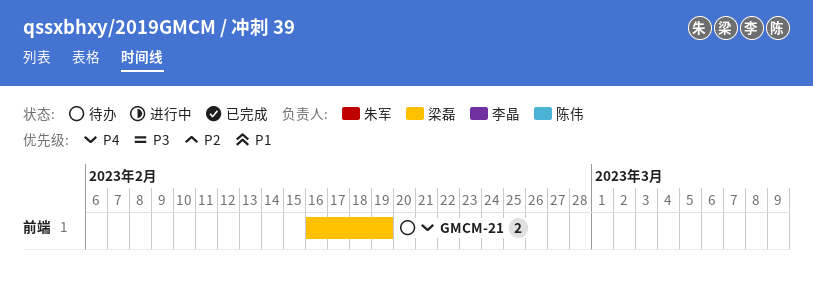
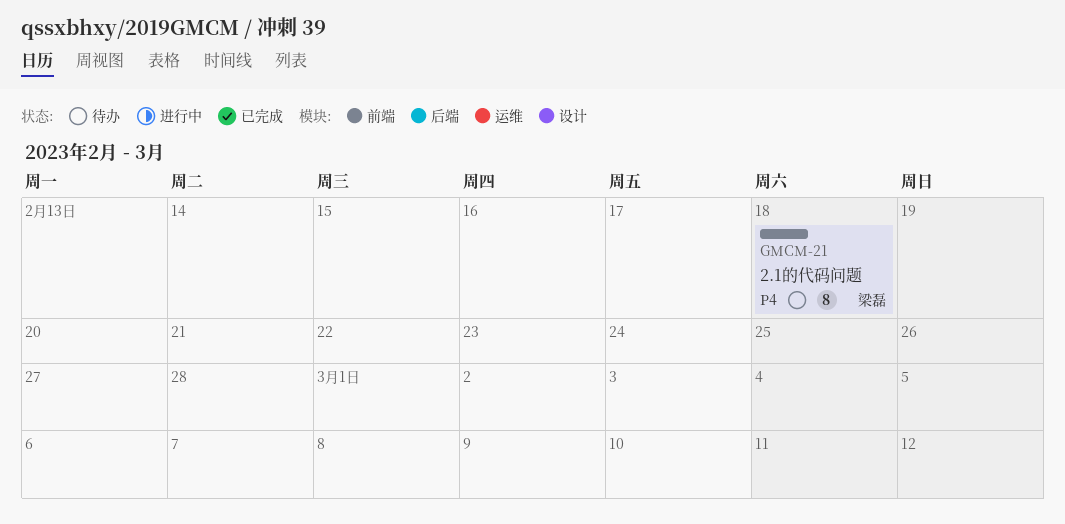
GMCM-21, estimate: 2 -> 8
GMCM-21, due: Feb 19 -> Feb 18

